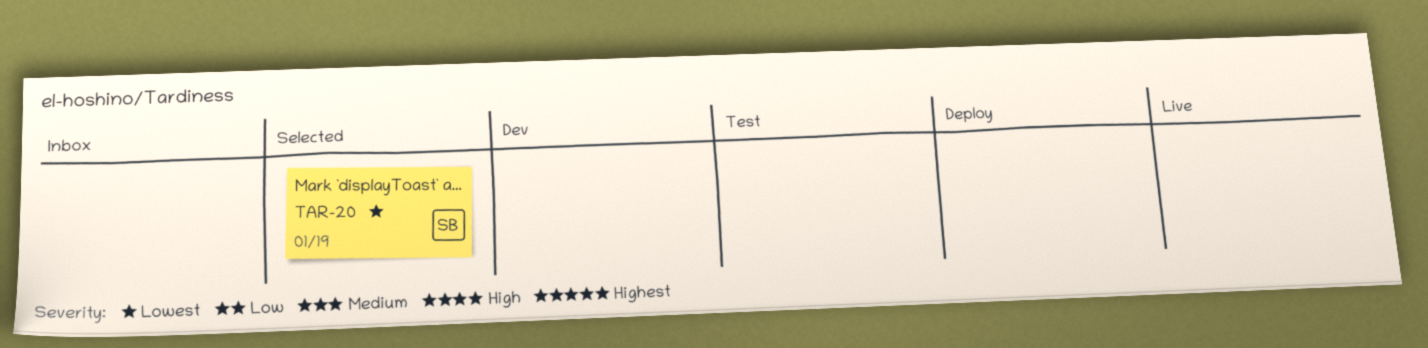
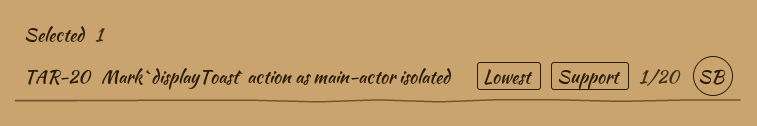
TAR-20, due: Jan 19 -> Jan 20

